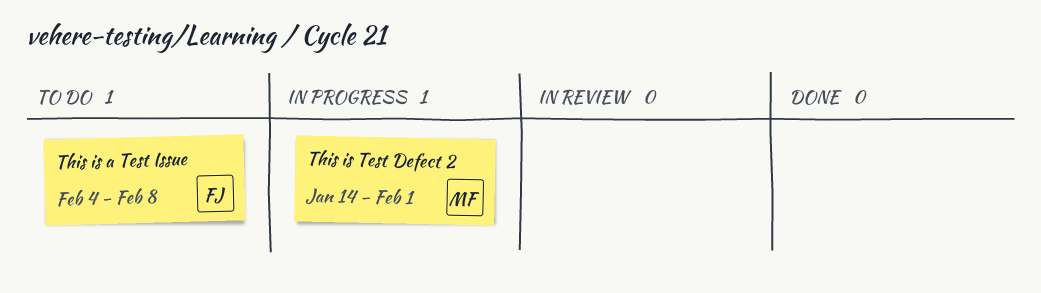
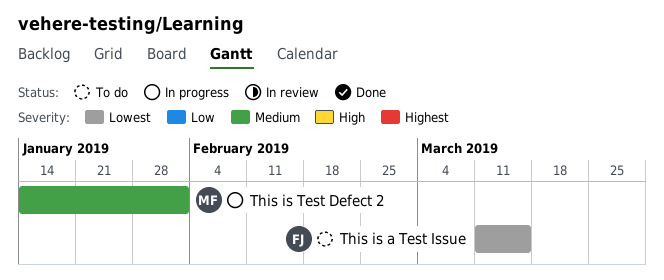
This is a Test Issue, start: Feb 4 -> Mar 11
This is a Test Issue, due: Feb 8 -> Mar 15

